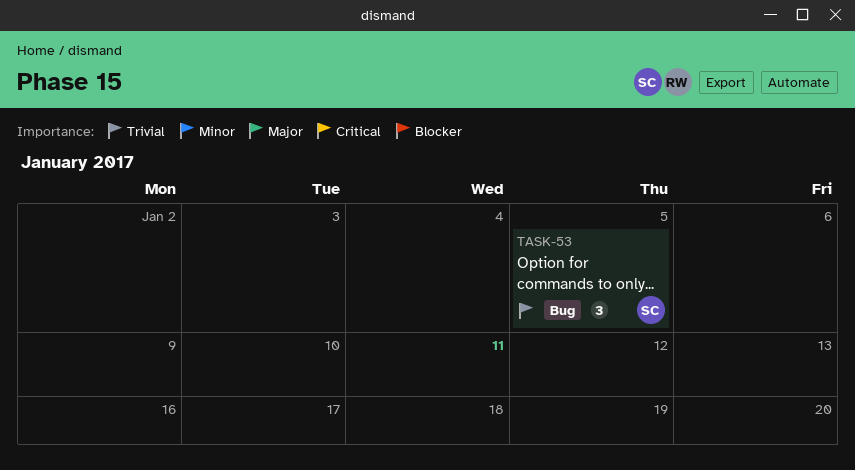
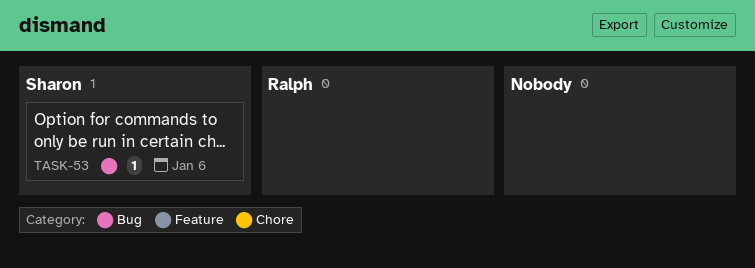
TASK-53, estimate: 3 -> 1
TASK-53, due: Jan 5 -> Jan 6

